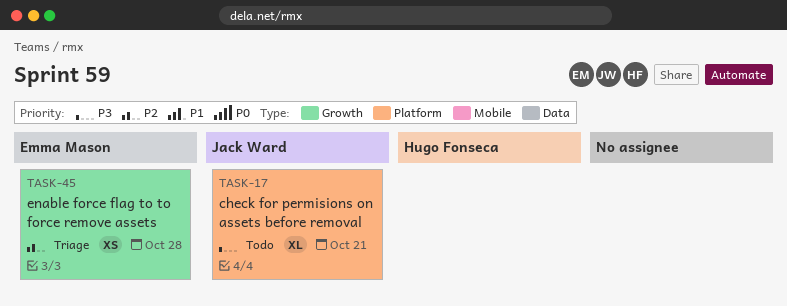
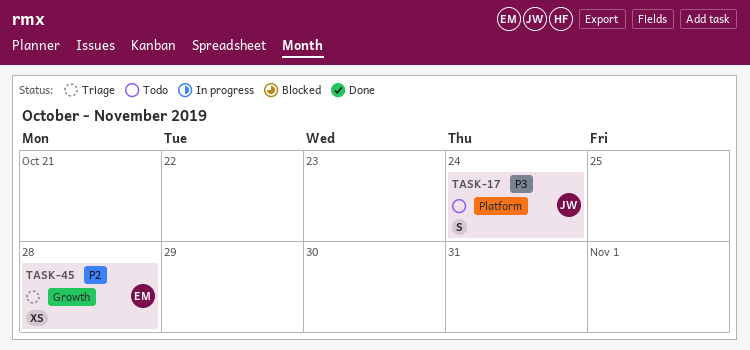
TASK-17, estimate: XL -> S
TASK-17, due: Oct 21 -> Oct 24

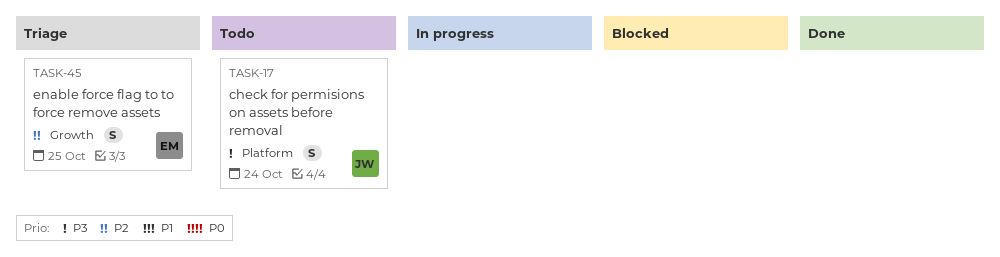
TASK-45, estimate: XS -> S
TASK-45, due: Oct 28 -> Oct 25

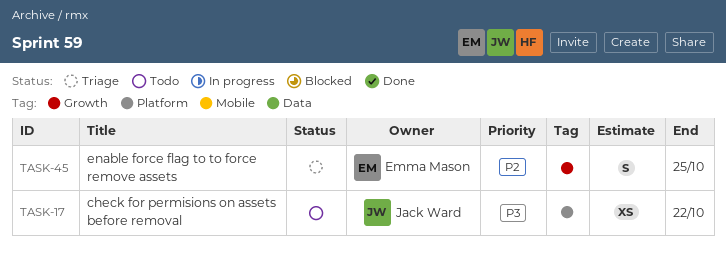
TASK-17, estimate: S -> XS
TASK-17, due: Oct 24 -> Oct 22

